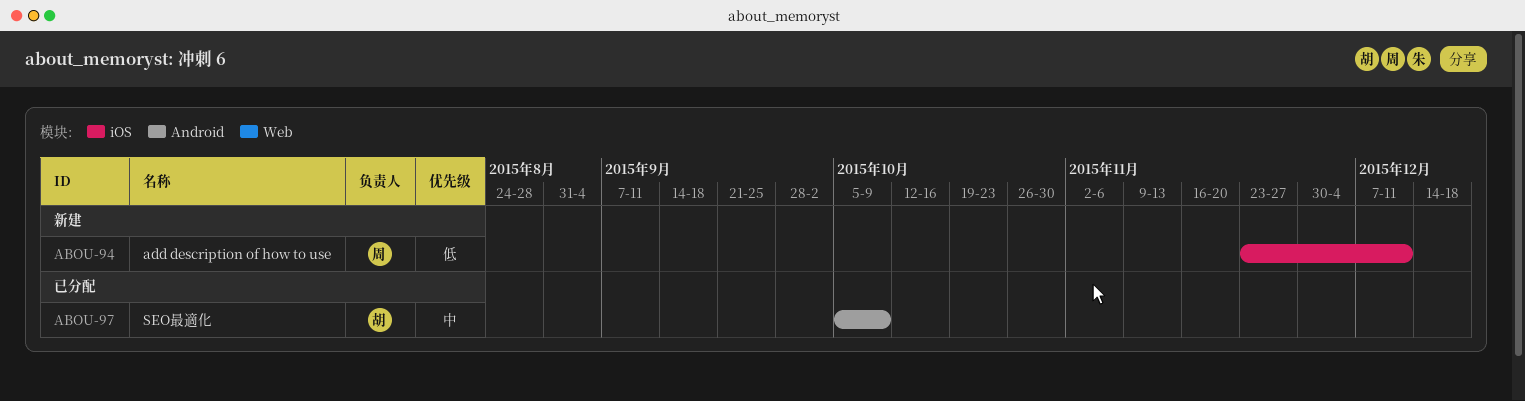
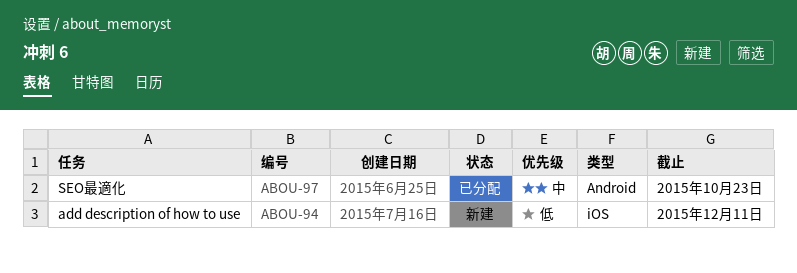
ABOU-97, due: Oct 9 -> Oct 23

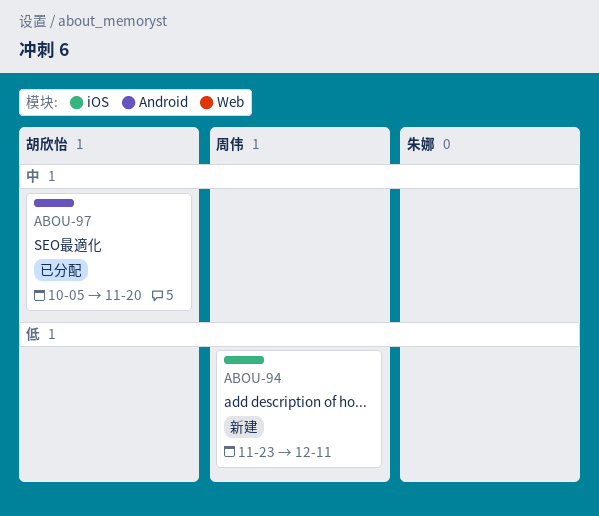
ABOU-97, due: Oct 23 -> Nov 20

